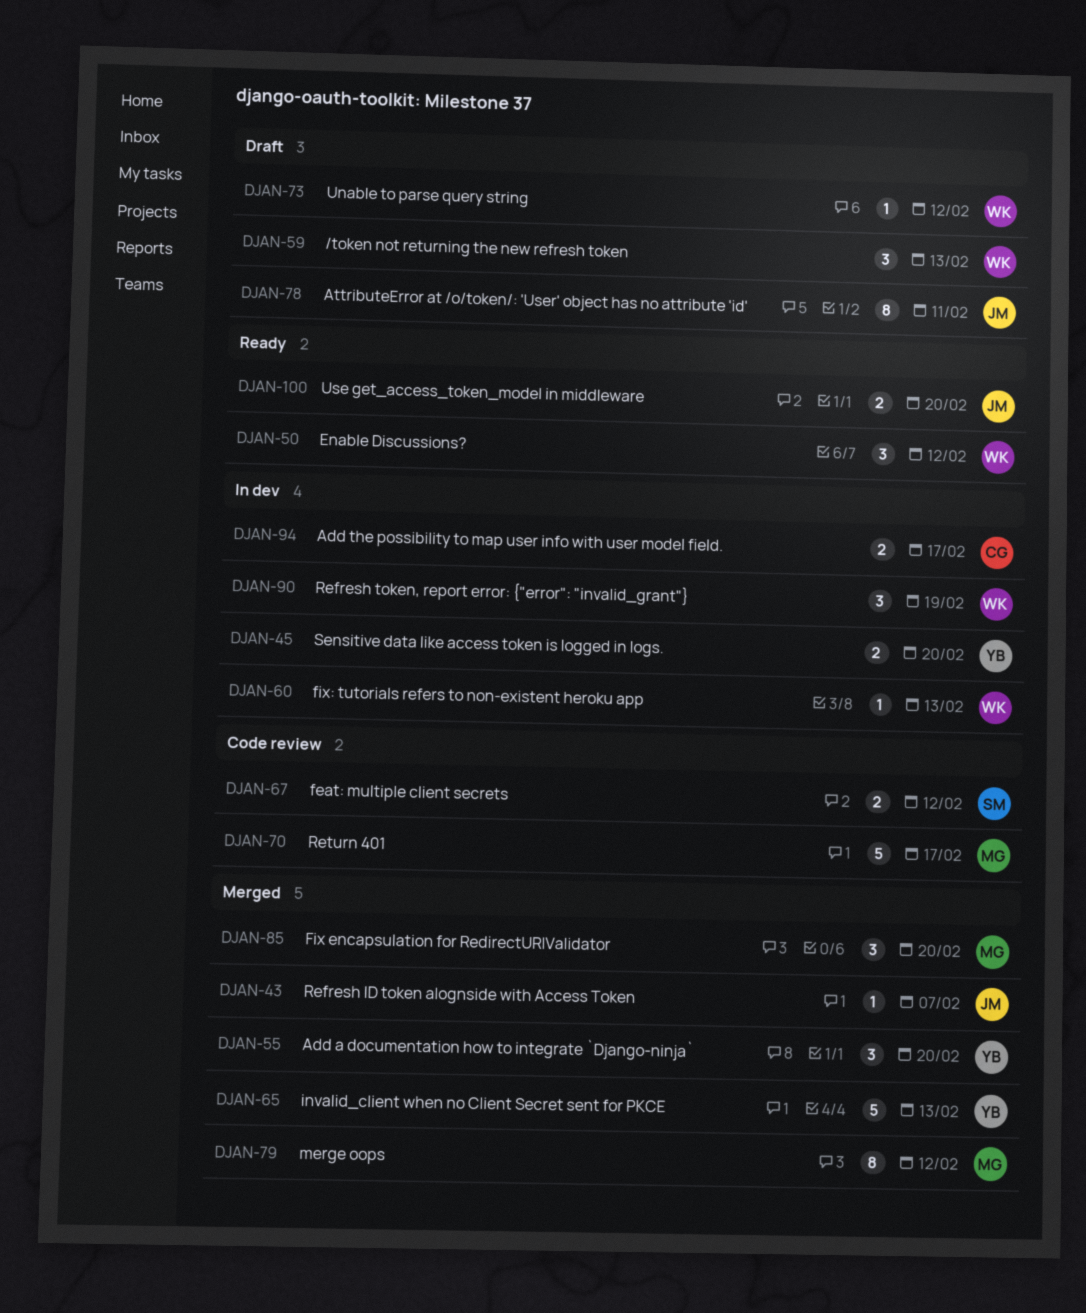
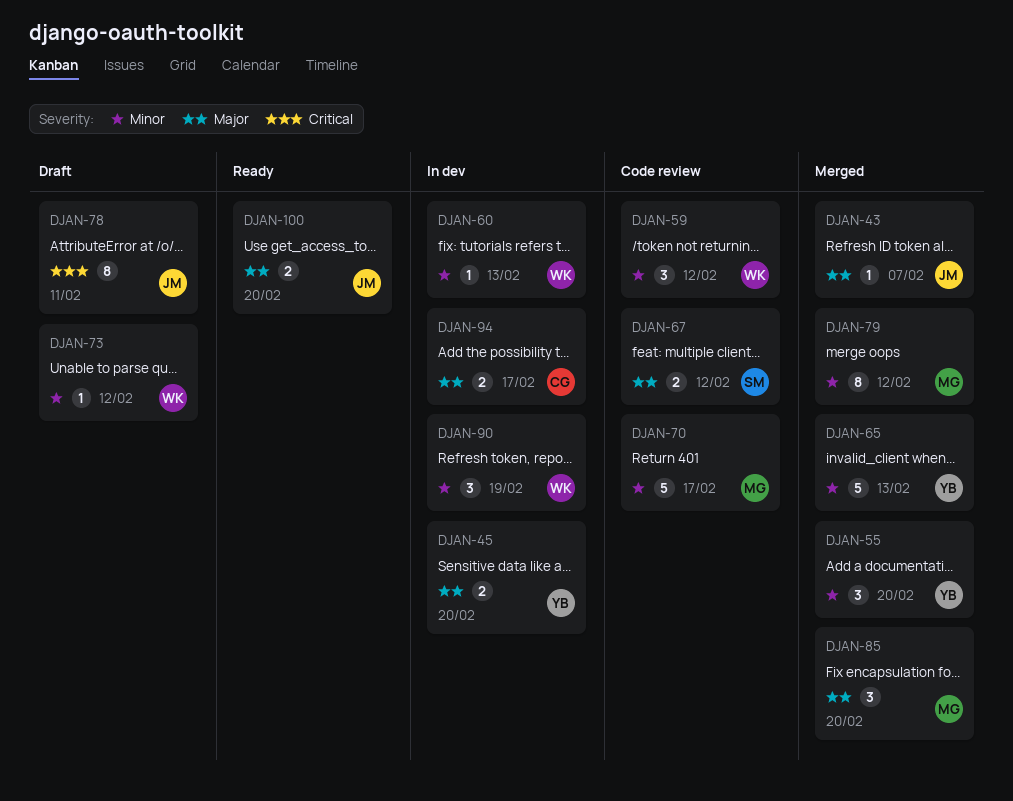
DJAN-50: present -> none
DJAN-59, status: Draft -> Code review
DJAN-59, due: Feb 13 -> Feb 12

